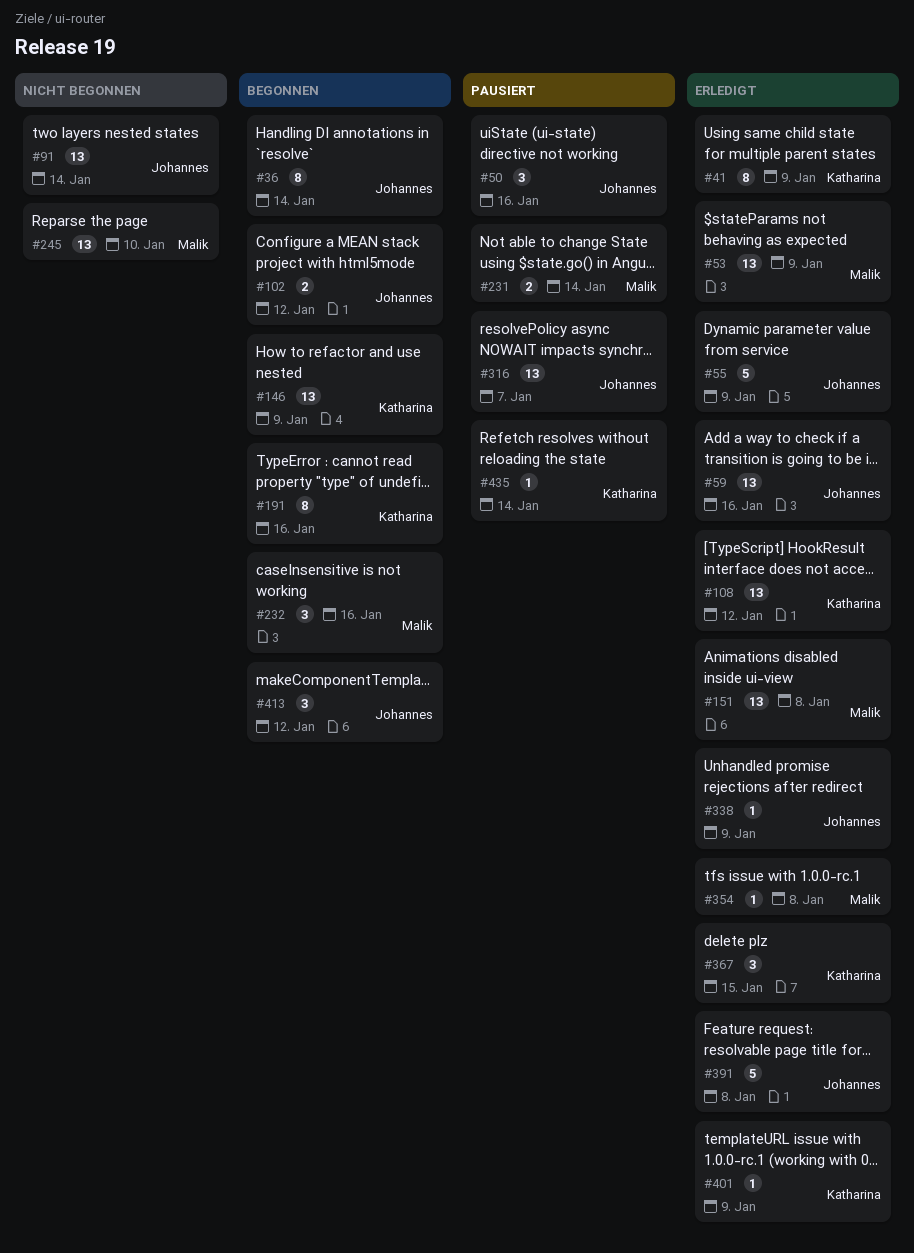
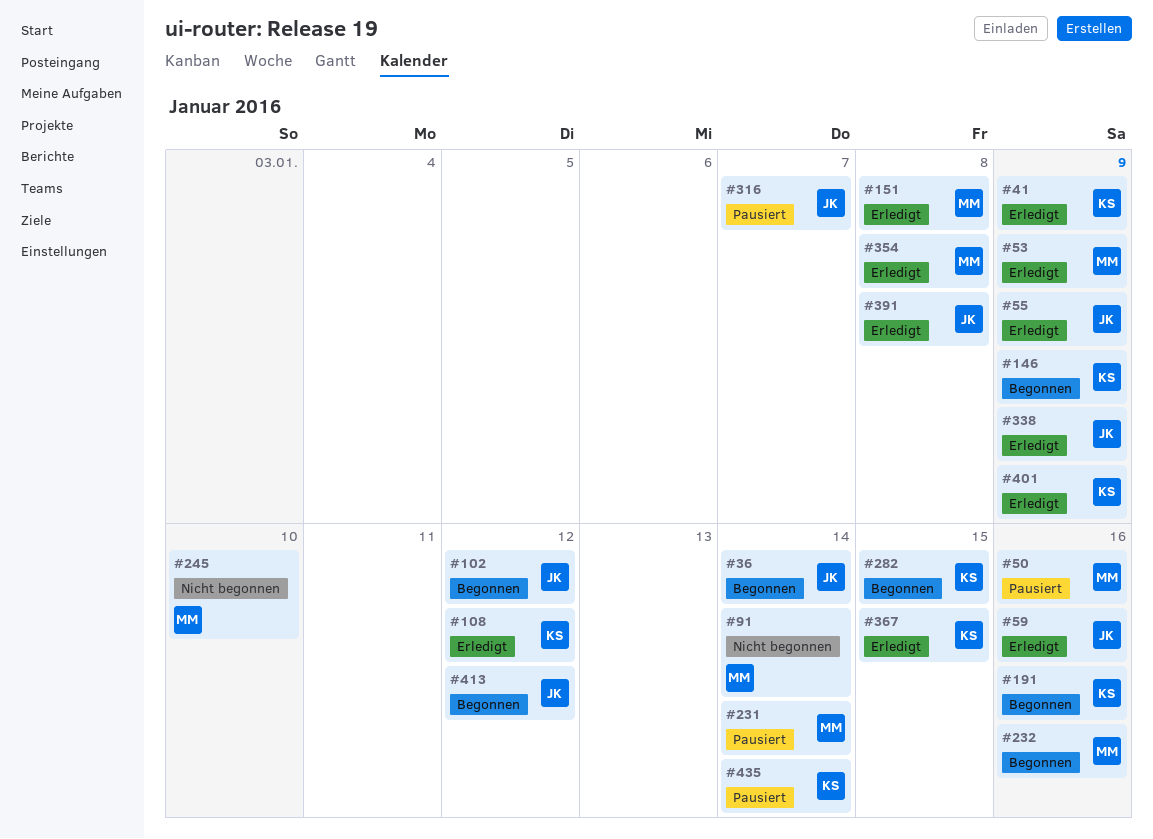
#50, owner: Johannes -> Malik
#91, owner: Johannes -> Malik
#282: none -> present

